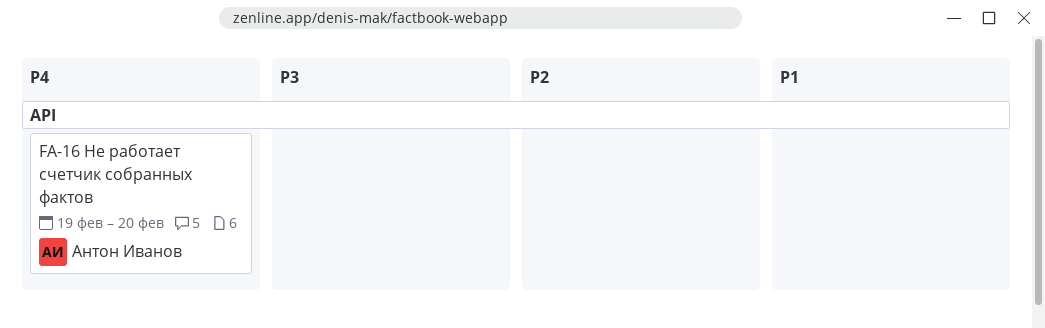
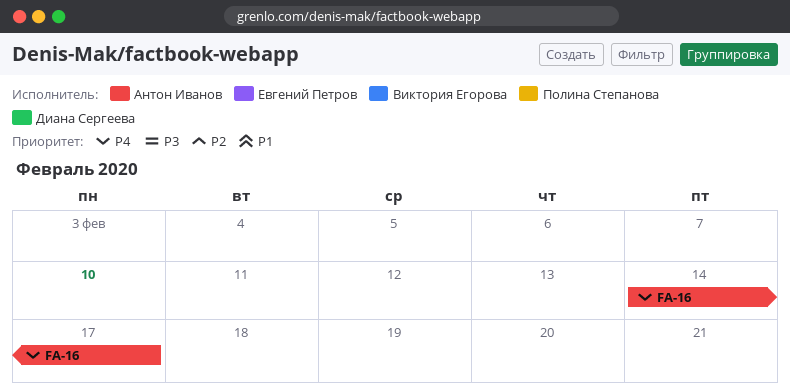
FA-16, start: Feb 19 -> Feb 14
FA-16, due: Feb 20 -> Feb 17

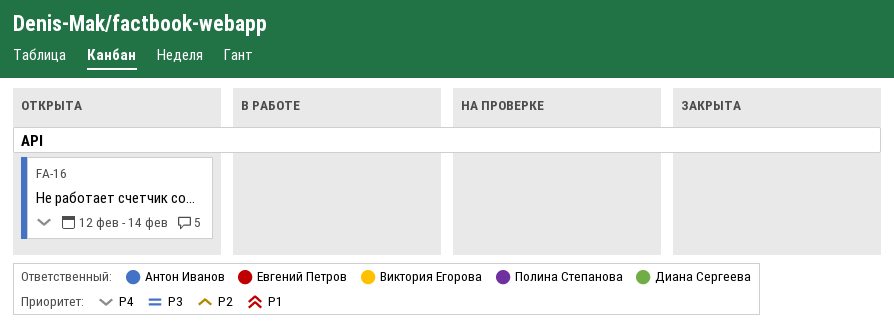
FA-16, start: Feb 14 -> Feb 12
FA-16, due: Feb 17 -> Feb 14

